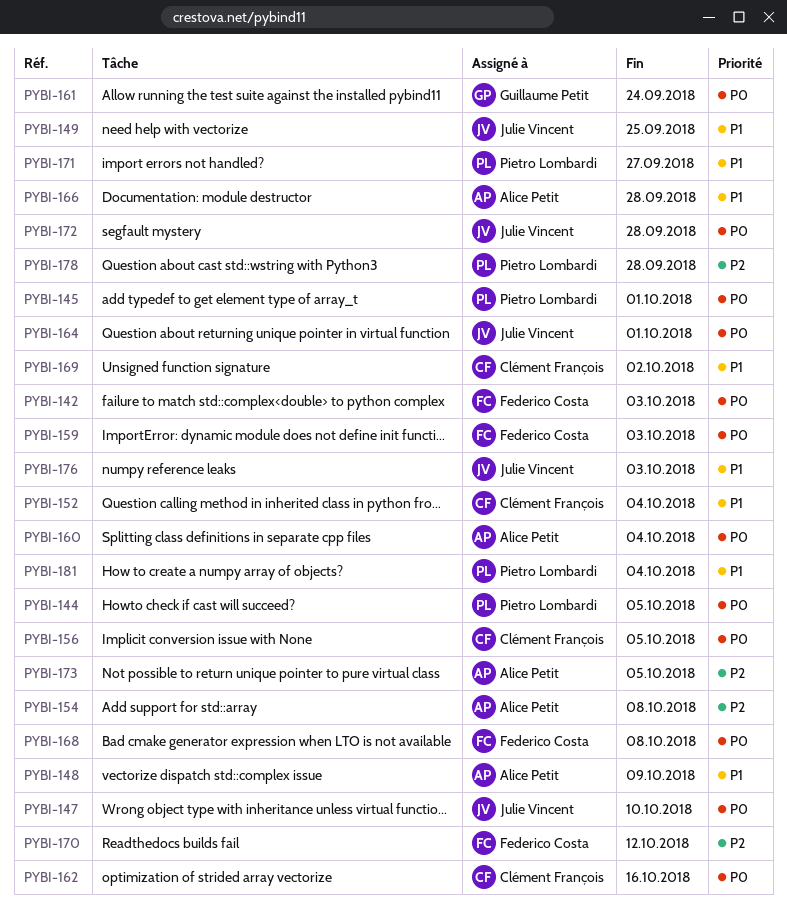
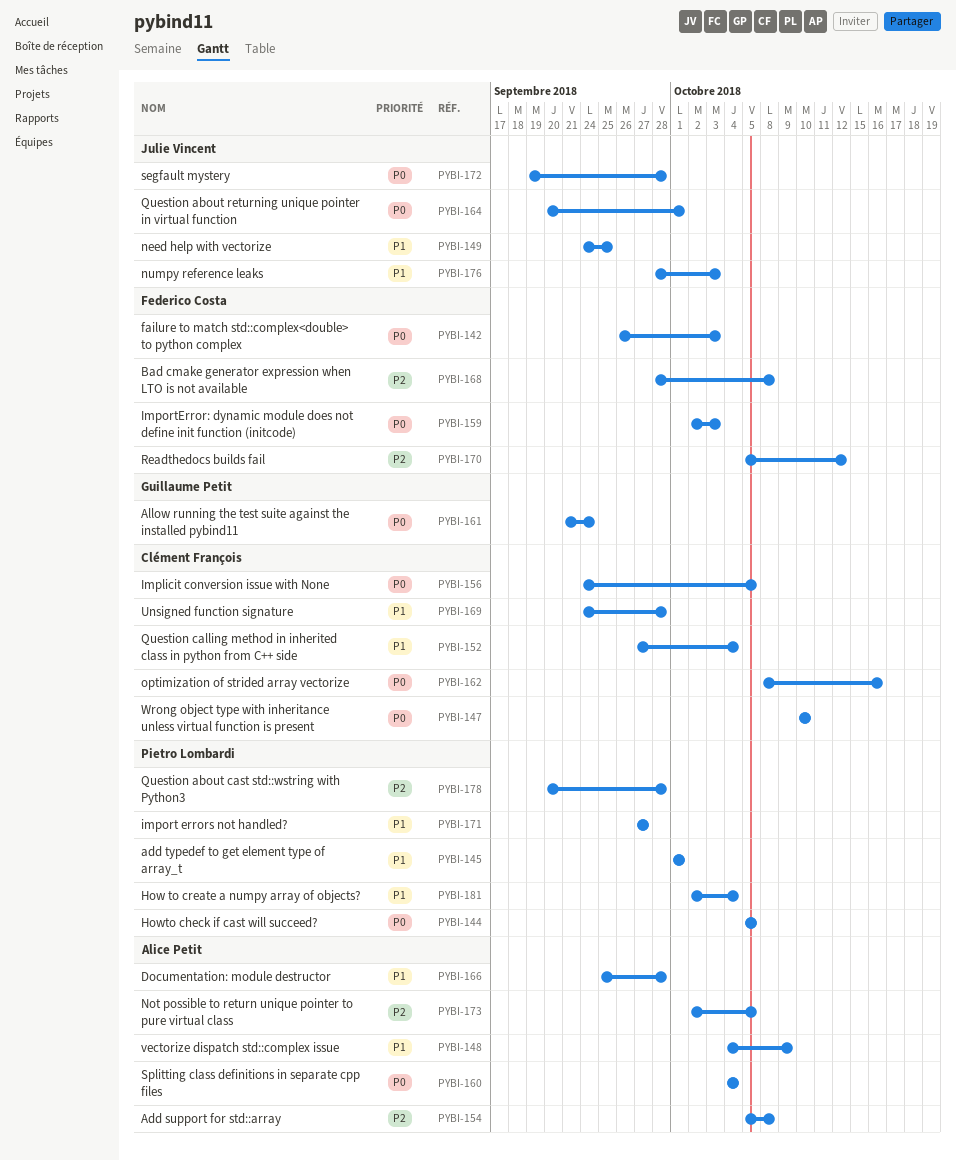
PYBI-145, priority: P0 -> P1
PYBI-147, owner: Julie Vincent -> Clément François
PYBI-168, priority: P0 -> P2
PYBI-169, due: Oct 2 -> Sep 28

